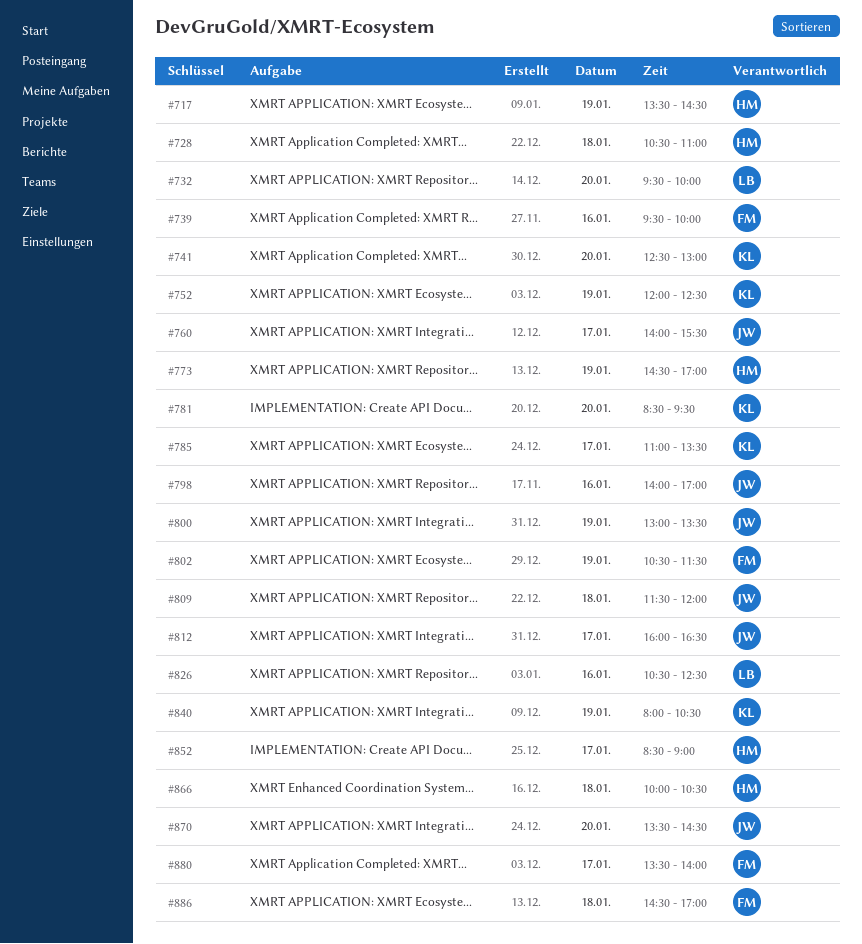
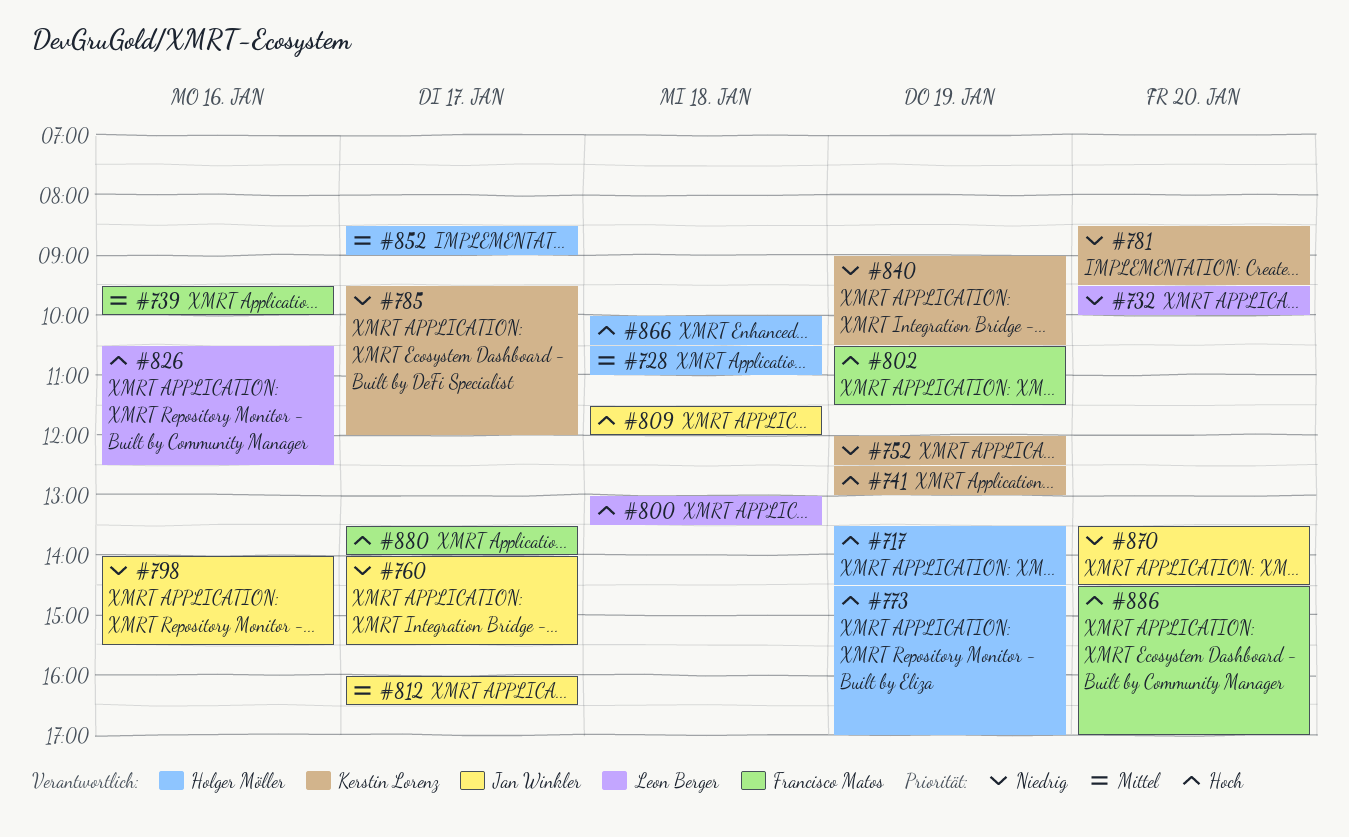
#741, day: Jan 20 -> Jan 19
#785, begins: 11:00 -> 09:30
#785, ends: 13:30 -> 12:00
#798, ends: 17:00 -> 15:30
#800, owner: Jan Winkler -> Leon Berger
#800, day: Jan 19 -> Jan 18
#840, begins: 08:00 -> 09:00
#886, day: Jan 18 -> Jan 20

